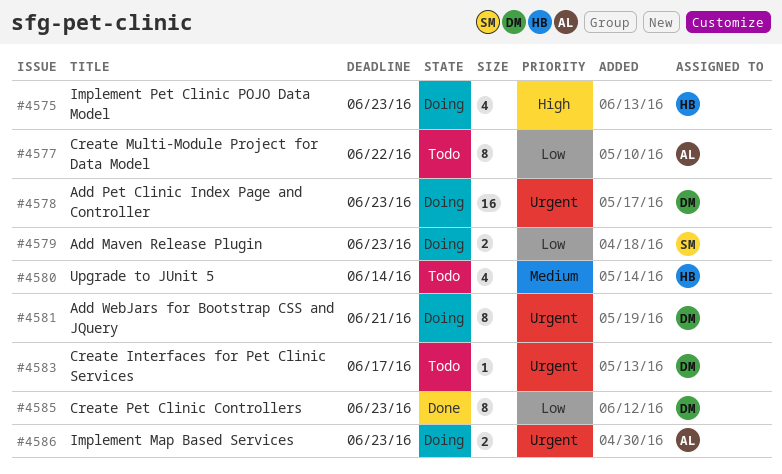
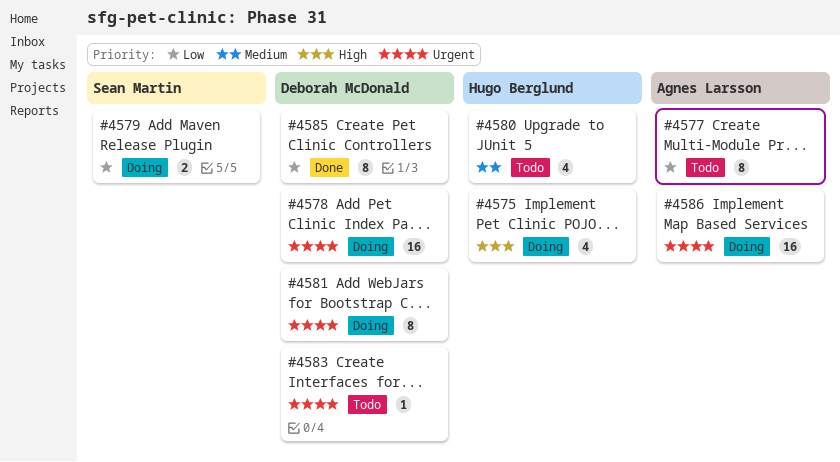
#4586, estimate: 2 -> 16

